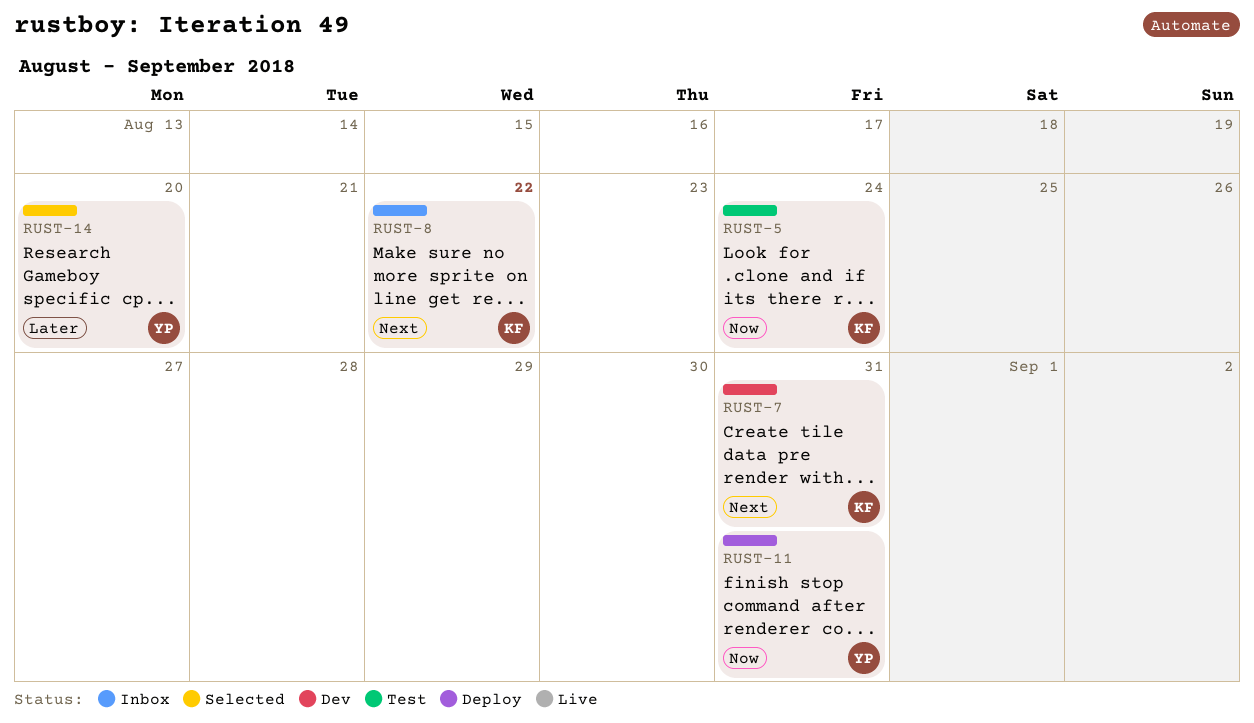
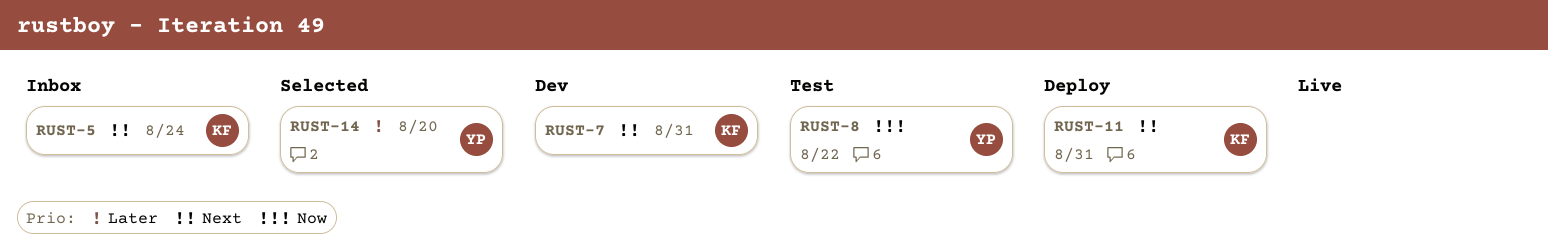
RUST-5, status: Test -> Inbox
RUST-5, priority: Now -> Next
RUST-8, status: Inbox -> Test
RUST-8, owner: KF -> YP
RUST-8, priority: Next -> Now
RUST-11, owner: YP -> KF
RUST-11, priority: Now -> Next

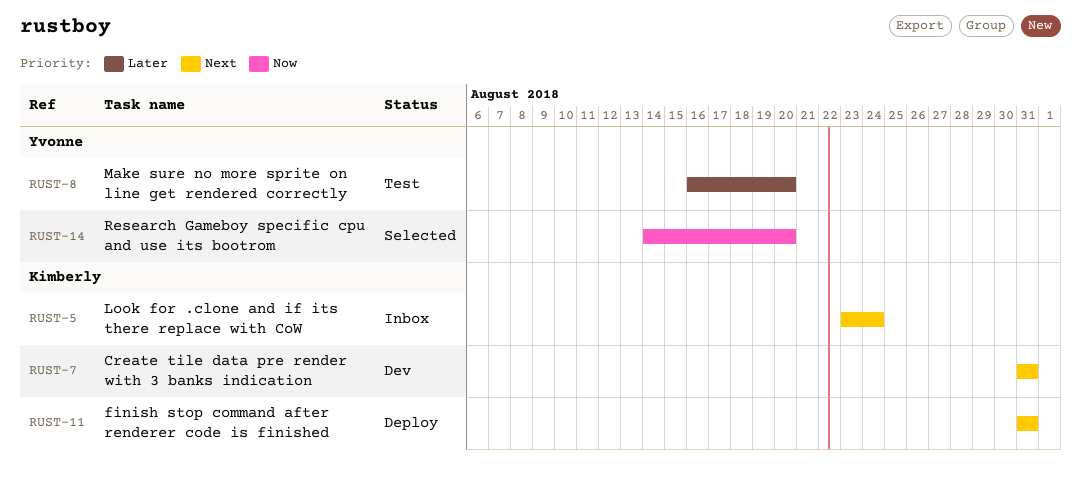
RUST-8, priority: Now -> Later
RUST-8, due: Aug 22 -> Aug 20
RUST-14, priority: Later -> Now

